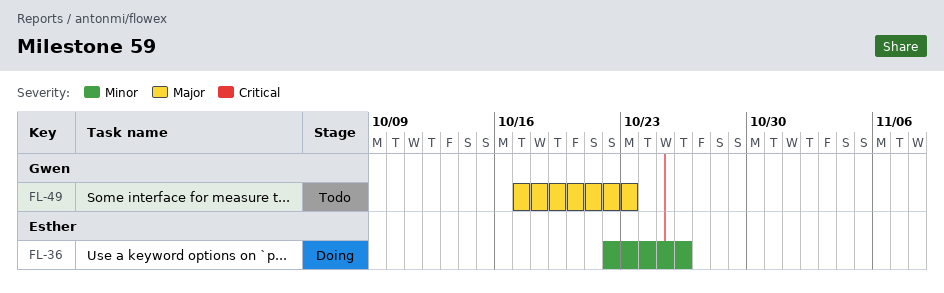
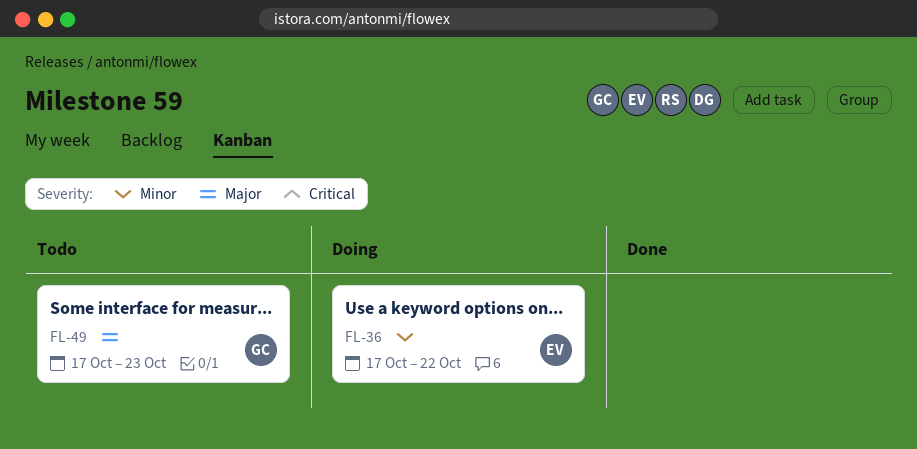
FL-36, start: Oct 22 -> Oct 17
FL-36, due: Oct 26 -> Oct 22

